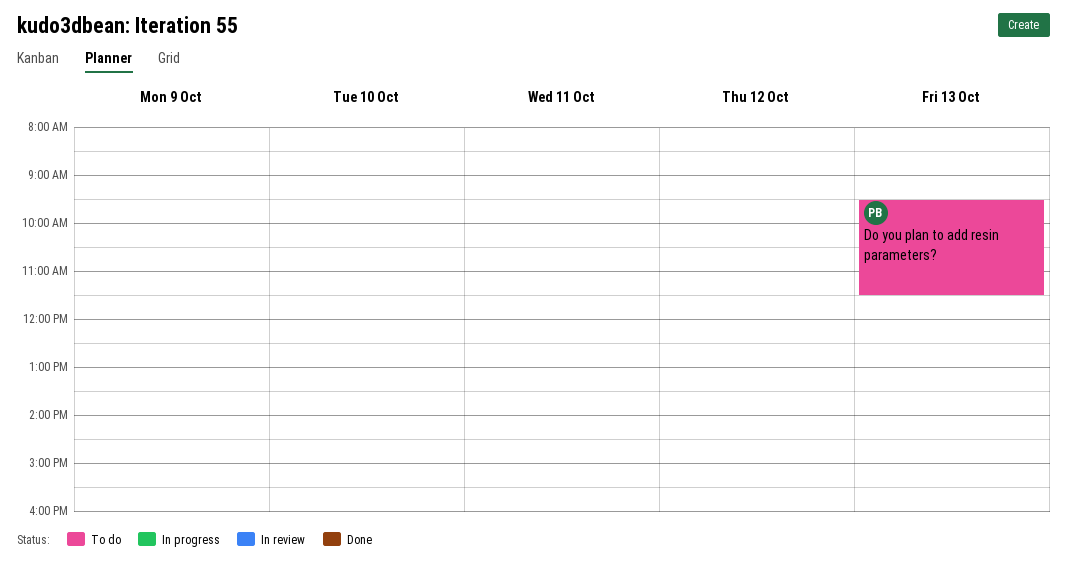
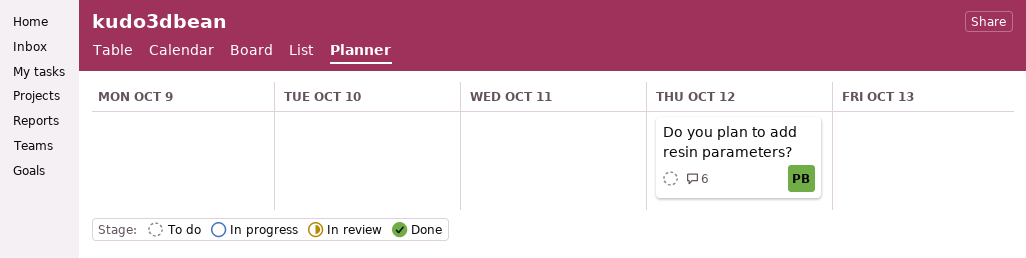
Do you plan to add resin parameters?, day: Oct 13 -> Oct 12

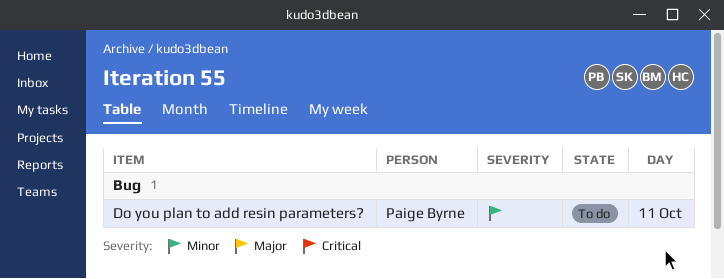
Do you plan to add resin parameters?, day: Oct 12 -> Oct 11

